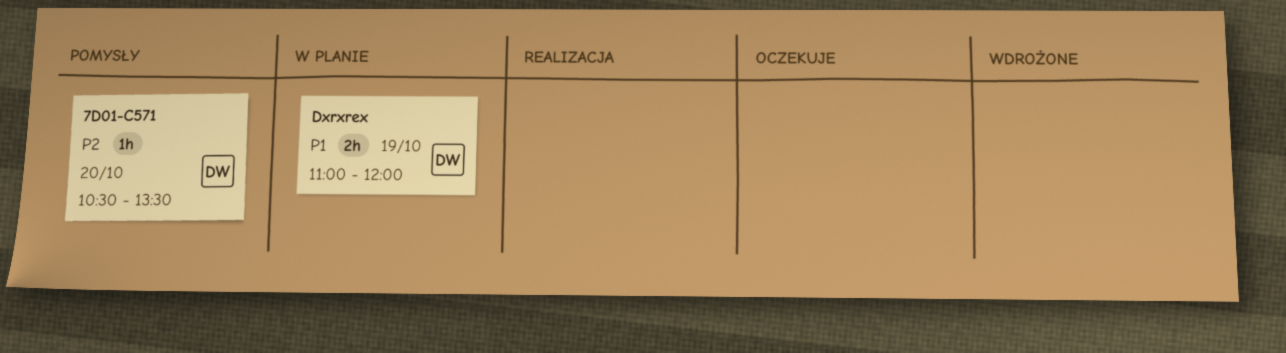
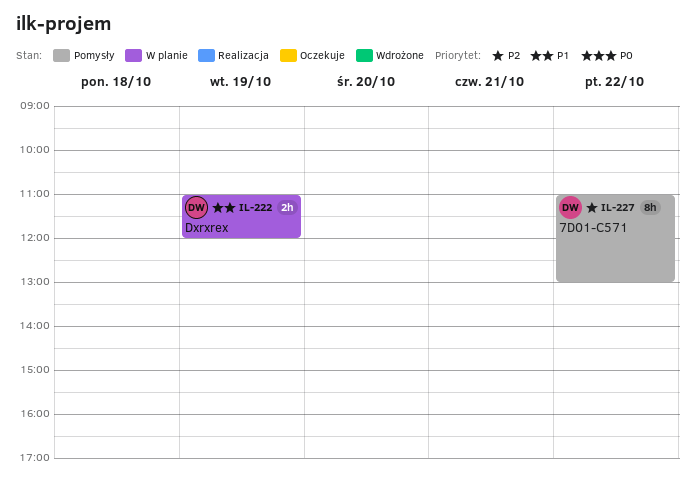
7D01-C571, estimate: 1h -> 8h
7D01-C571, day: Oct 20 -> Oct 22
7D01-C571, begins: 10:30 -> 11:00
7D01-C571, ends: 13:30 -> 13:00

